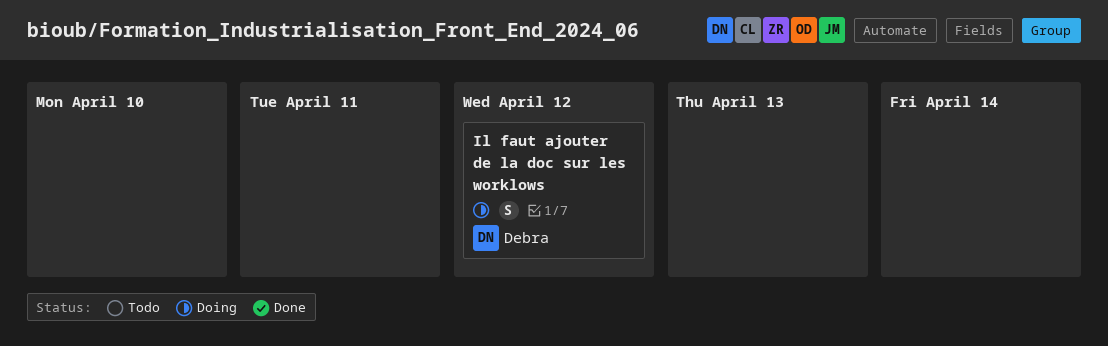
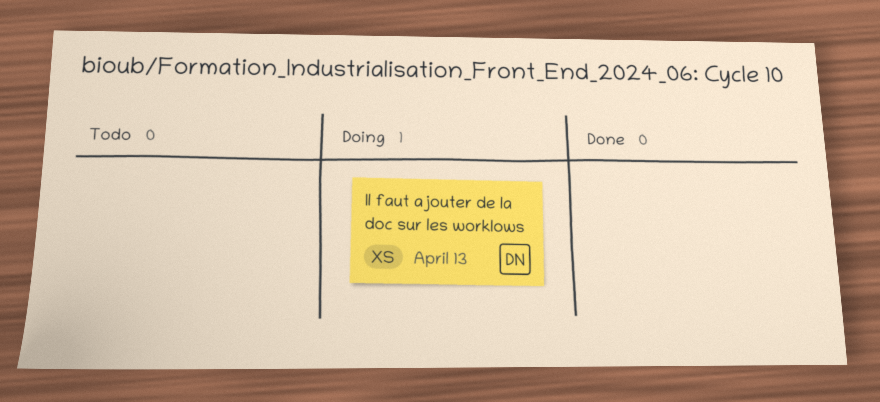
Il faut ajouter de la doc sur les worklows, estimate: S -> XS
Il faut ajouter de la doc sur les worklows, due: Apr 12 -> Apr 13

